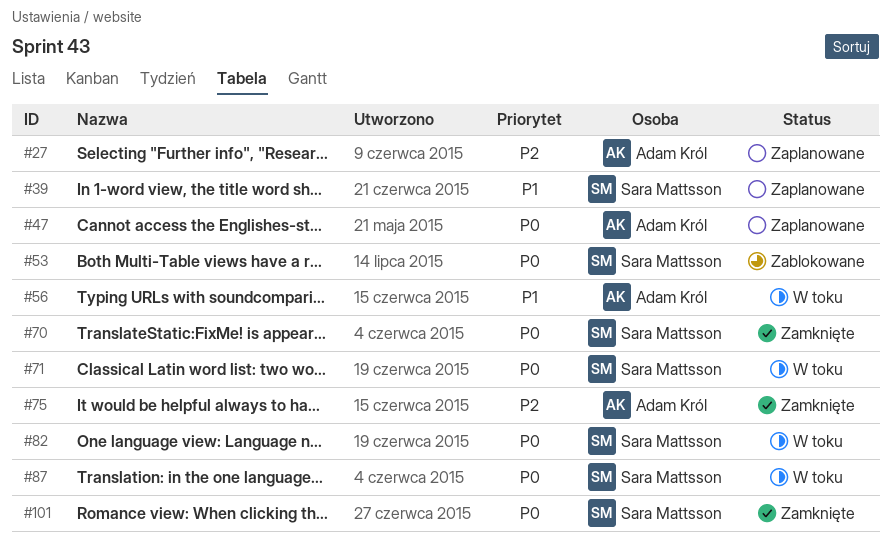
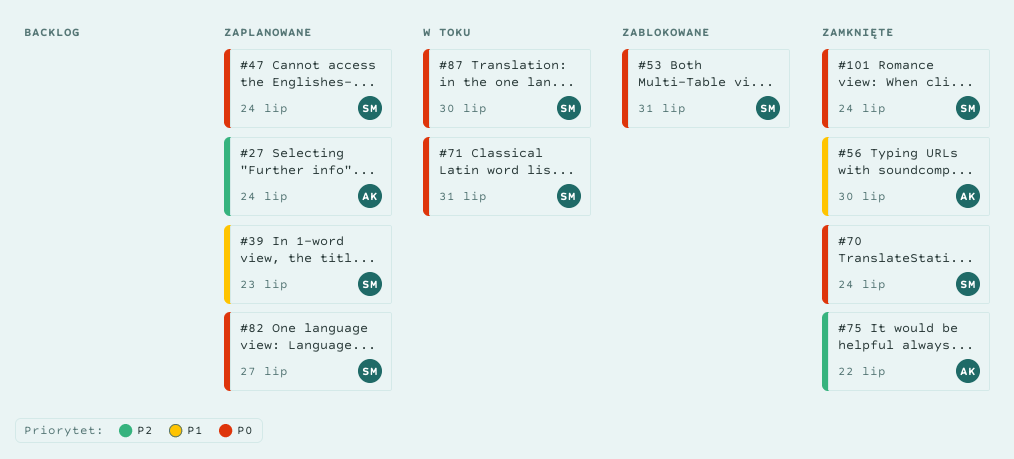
#47, owner: Adam Król -> Sara Mattsson
#56, status: W toku -> Zamknięte
#82, status: W toku -> Zaplanowane

